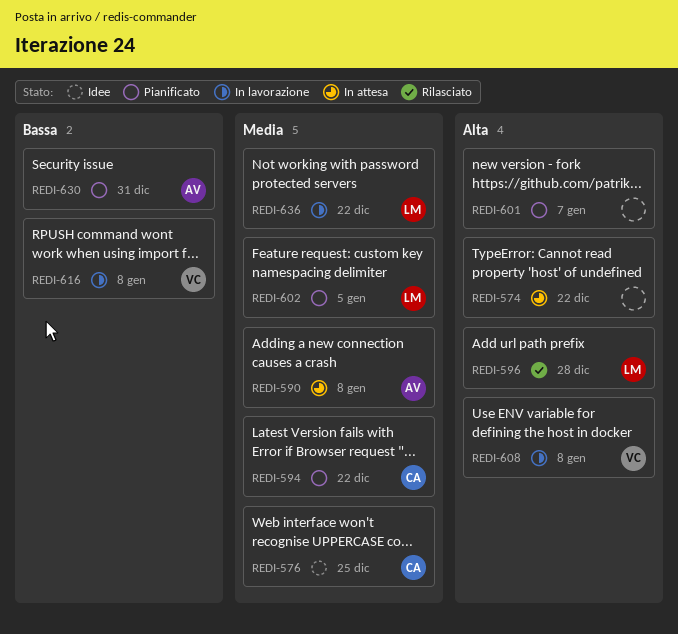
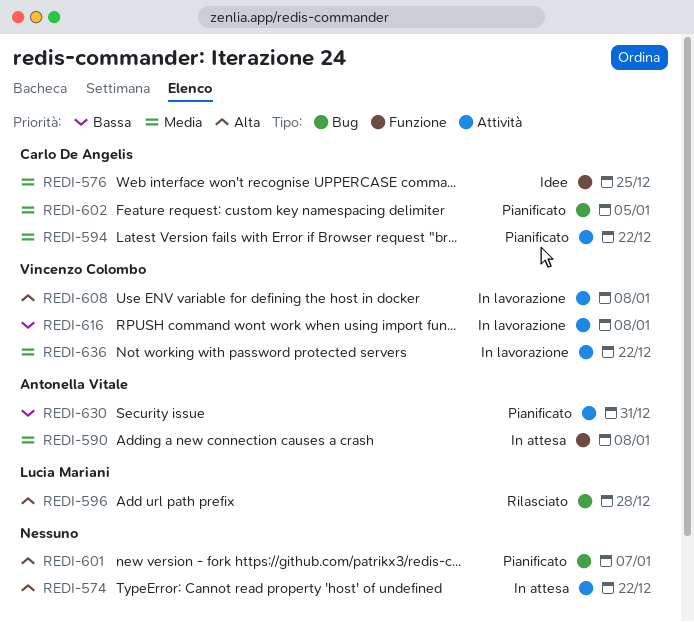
REDI-602, owner: Lucia Mariani -> Carlo De Angelis
REDI-636, owner: Lucia Mariani -> Vincenzo Colombo

